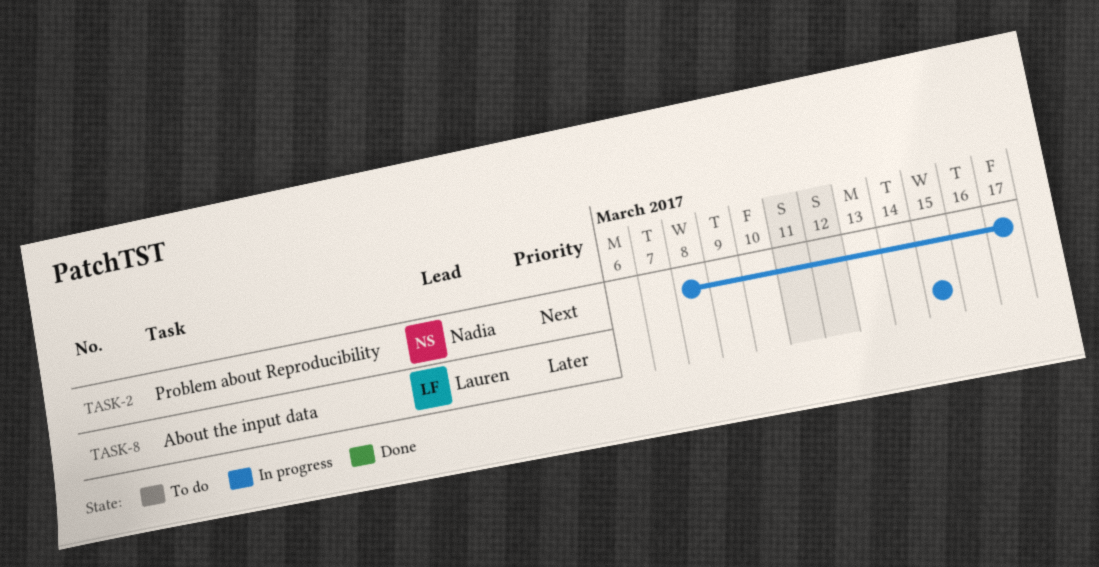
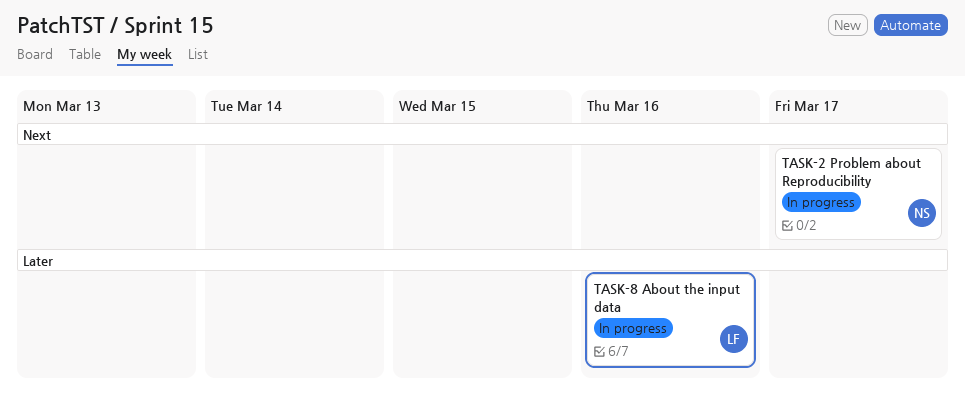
TASK-8, due: Mar 15 -> Mar 16

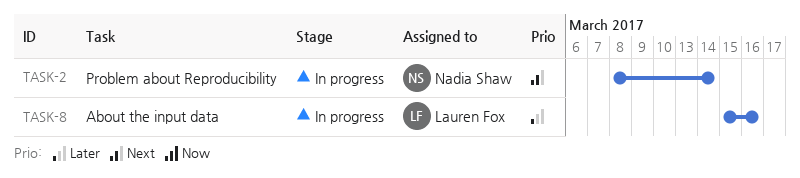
TASK-2, due: Mar 17 -> Mar 14

